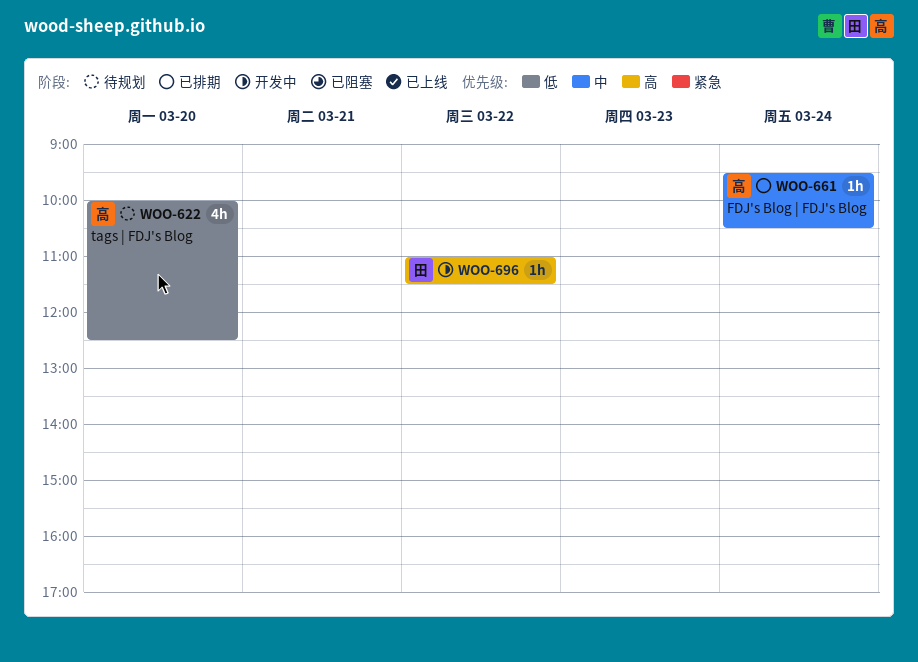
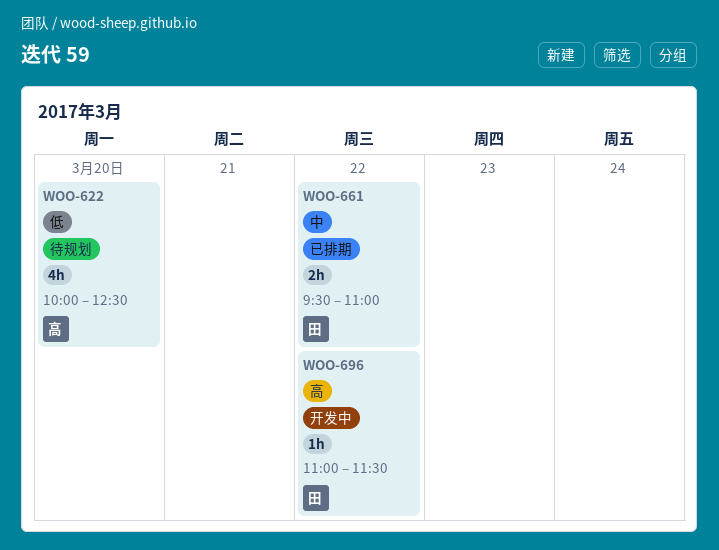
WOO-661, owner: 高 -> 田
WOO-661, estimate: 1h -> 2h
WOO-661, day: Mar 24 -> Mar 22
WOO-661, ends: 10:30 -> 11:00

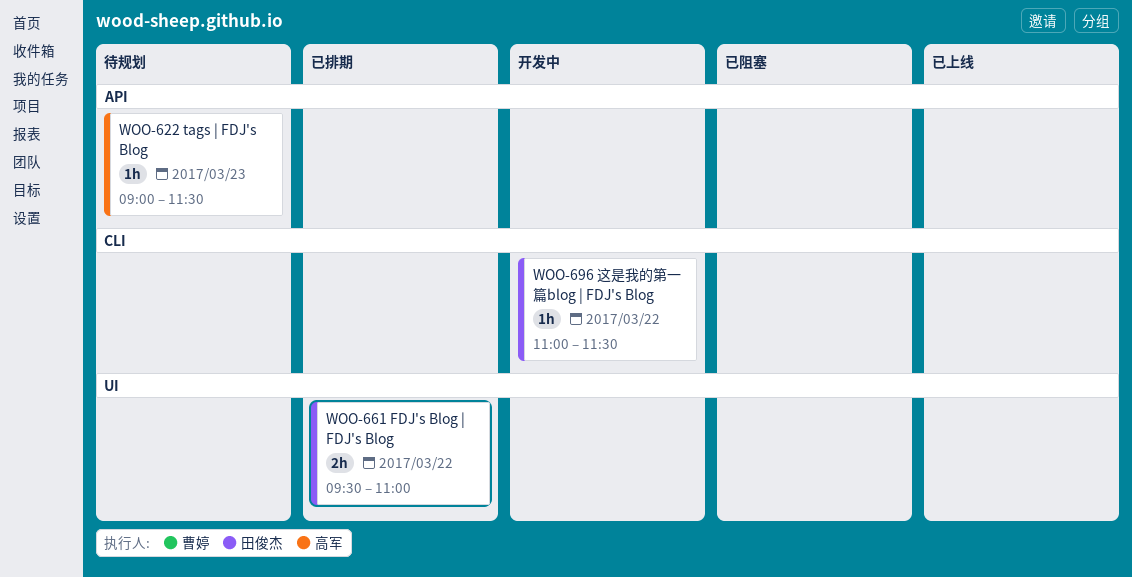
WOO-622, estimate: 4h -> 1h
WOO-622, day: Mar 20 -> Mar 23
WOO-622, begins: 10:00 -> 09:00
WOO-622, ends: 12:30 -> 11:30

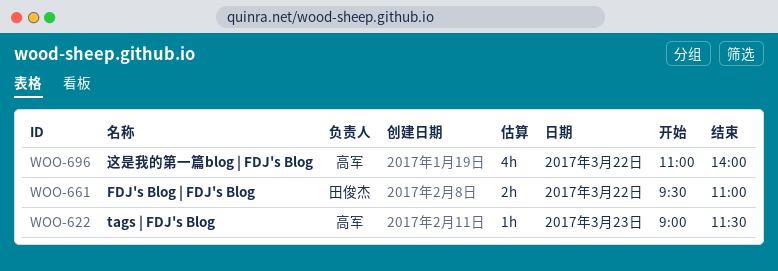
WOO-696, owner: 田俊杰 -> 高军
WOO-696, estimate: 1h -> 4h
WOO-696, ends: 11:30 -> 14:00

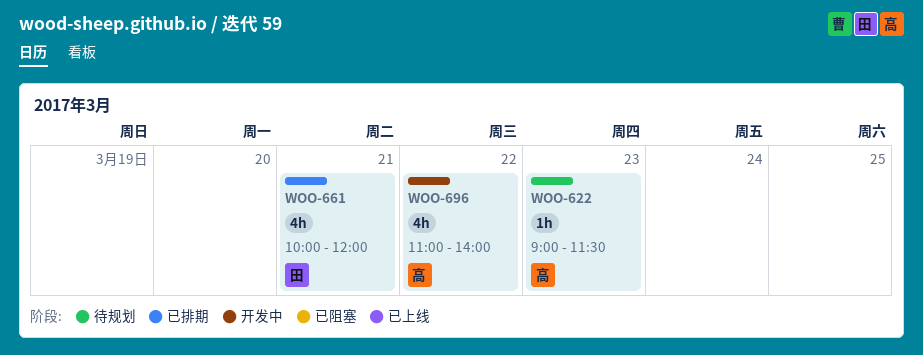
WOO-661, estimate: 2h -> 4h
WOO-661, day: Mar 22 -> Mar 21
WOO-661, begins: 09:30 -> 10:00
WOO-661, ends: 11:00 -> 12:00

